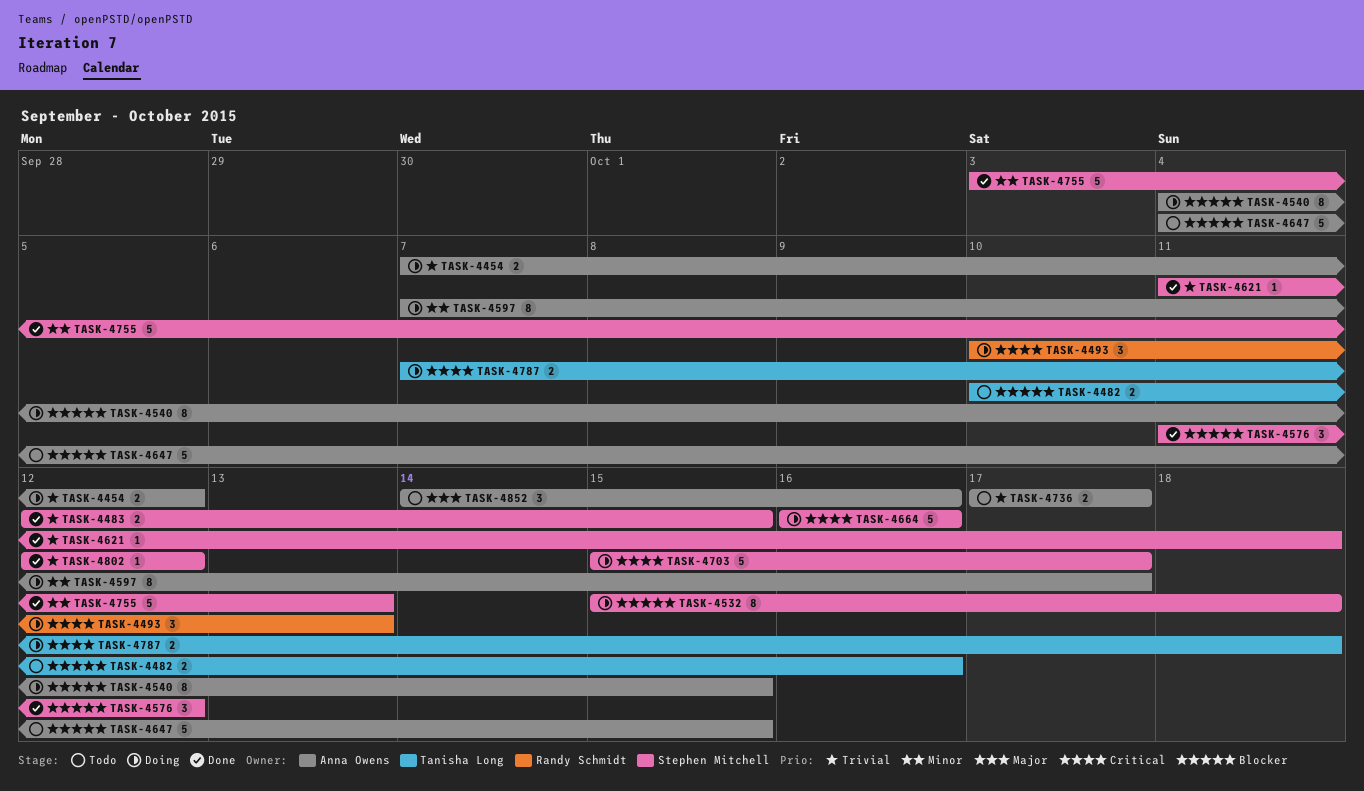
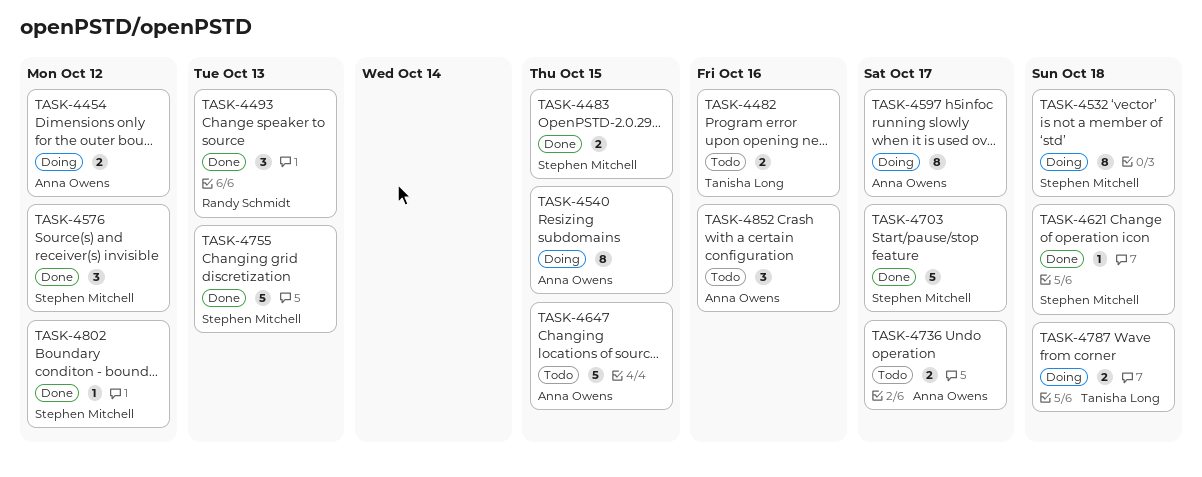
TASK-4493, status: Doing -> Done
TASK-4664: present -> none
TASK-4703, status: Doing -> Done

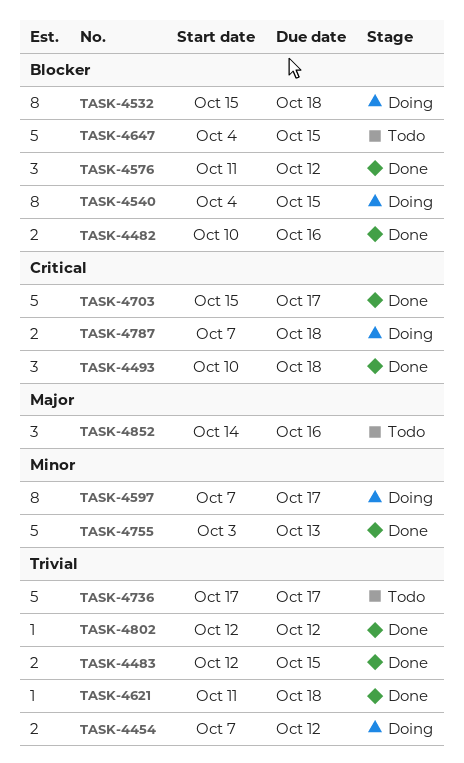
TASK-4482, status: Todo -> Done
TASK-4493, due: Oct 13 -> Oct 18
TASK-4736, estimate: 2 -> 5

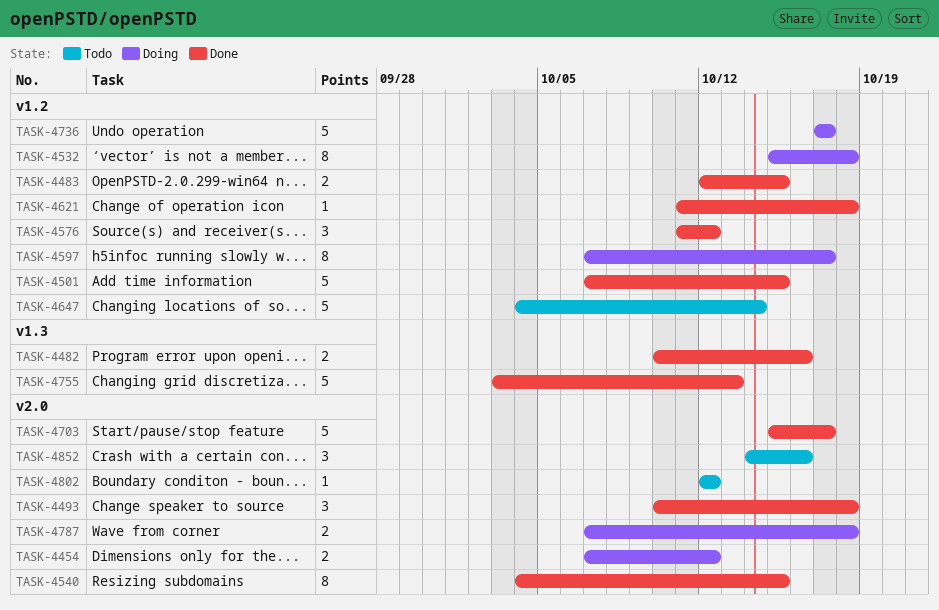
TASK-4501: none -> present
TASK-4540, status: Doing -> Done
TASK-4647, due: Oct 15 -> Oct 14
TASK-4736, status: Todo -> Doing
TASK-4802, status: Done -> Todo

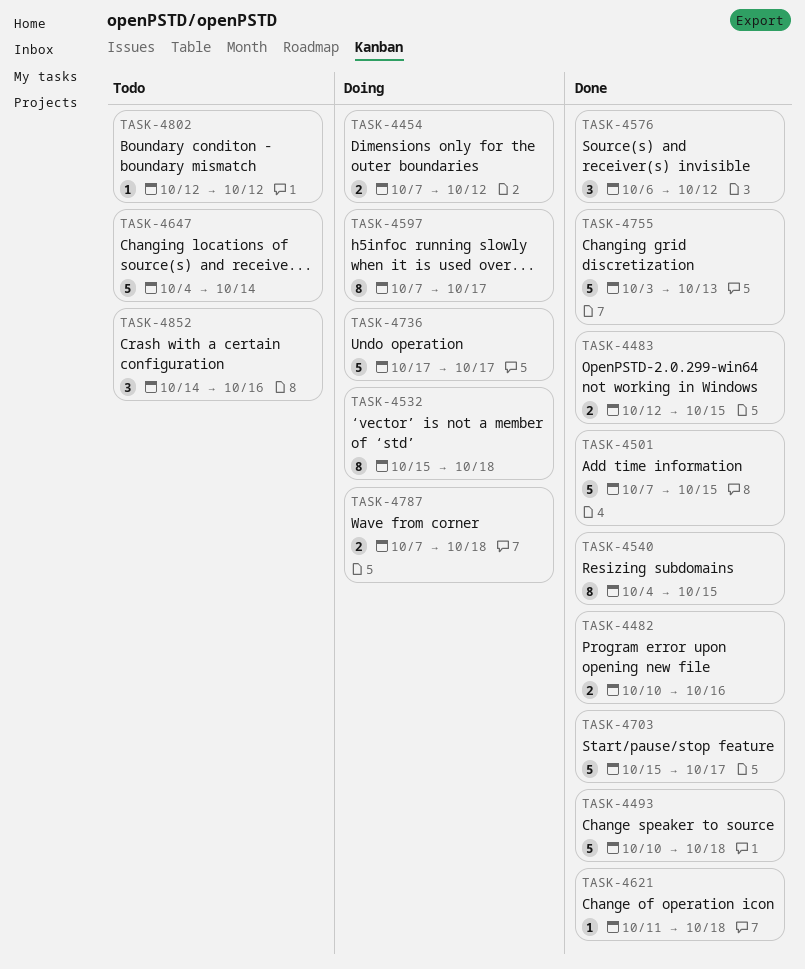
TASK-4493, estimate: 3 -> 5
TASK-4576, start: Oct 11 -> Oct 6

